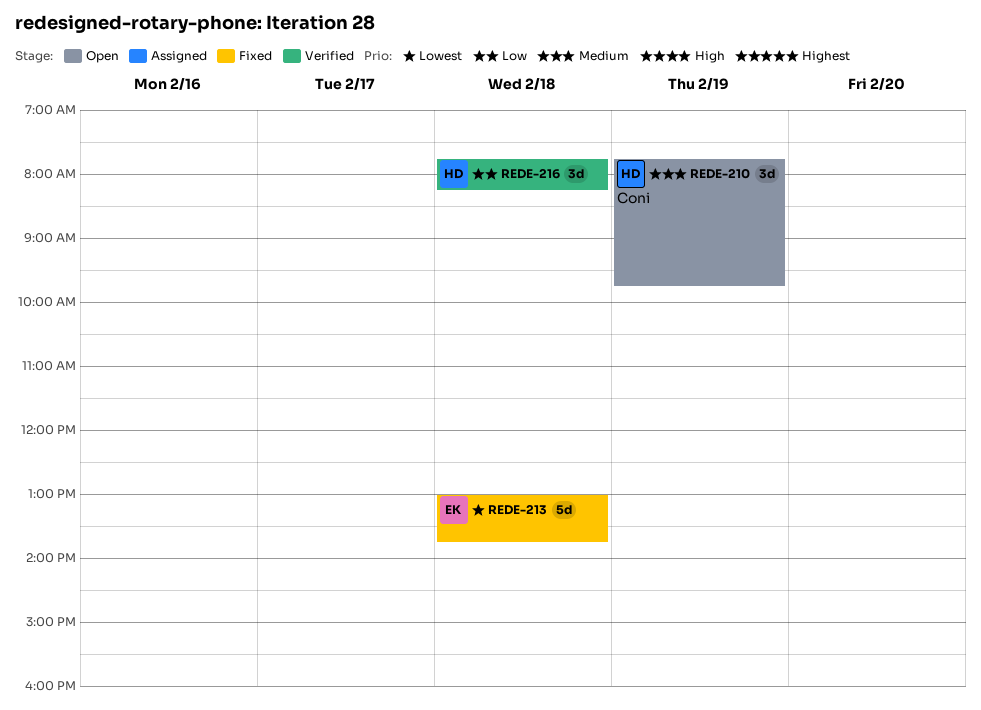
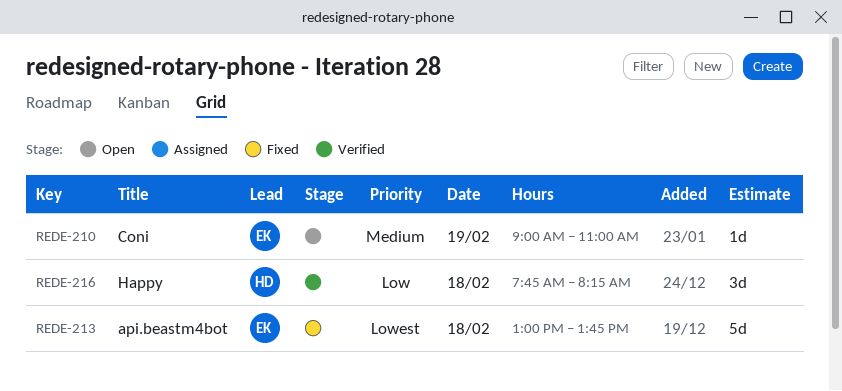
REDE-210, owner: HD -> EK
REDE-210, estimate: 3d -> 1d
REDE-210, begins: 07:45 -> 09:00
REDE-210, ends: 09:45 -> 11:00

